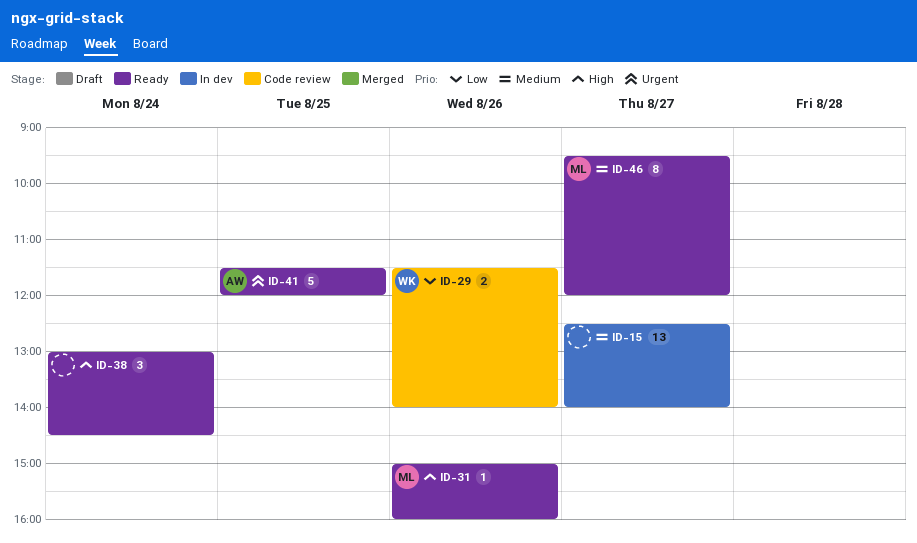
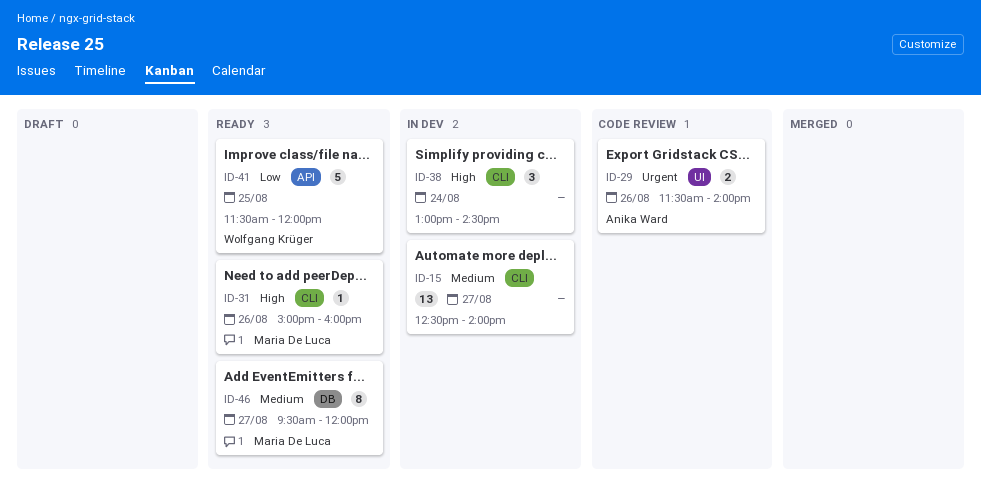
ID-29, owner: Wolfgang Krüger -> Anika Ward
ID-29, priority: Low -> Urgent
ID-38, status: Ready -> In dev
ID-41, owner: Anika Ward -> Wolfgang Krüger
ID-41, priority: Urgent -> Low

